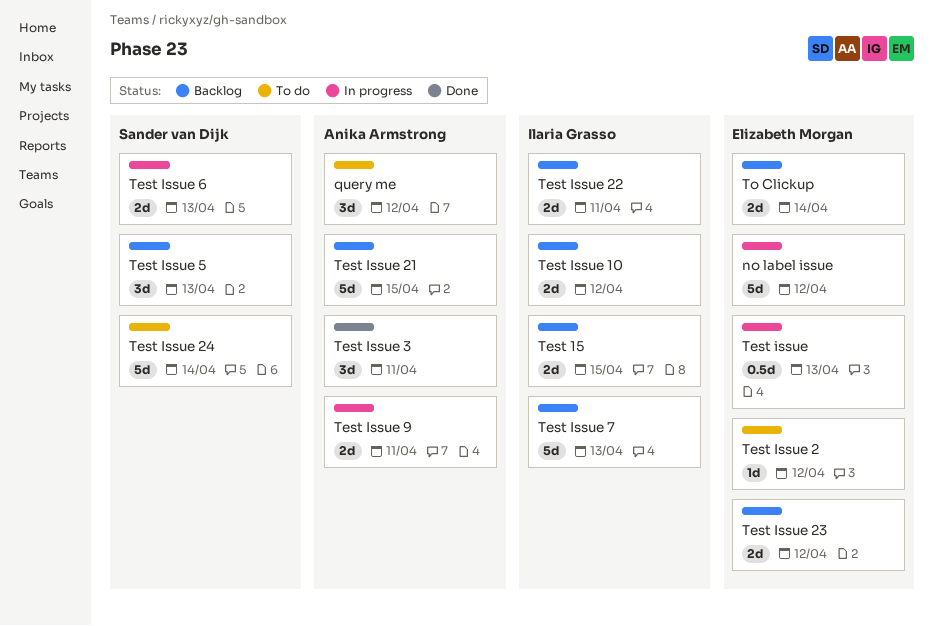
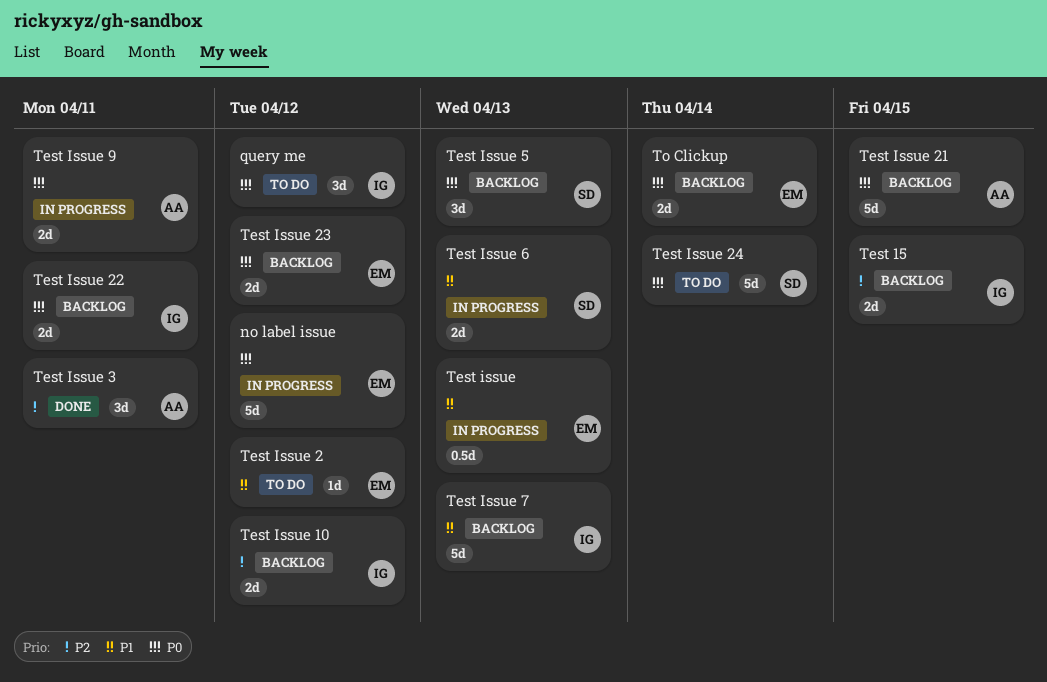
query me, owner: Anika Armstrong -> Ilaria Grasso

